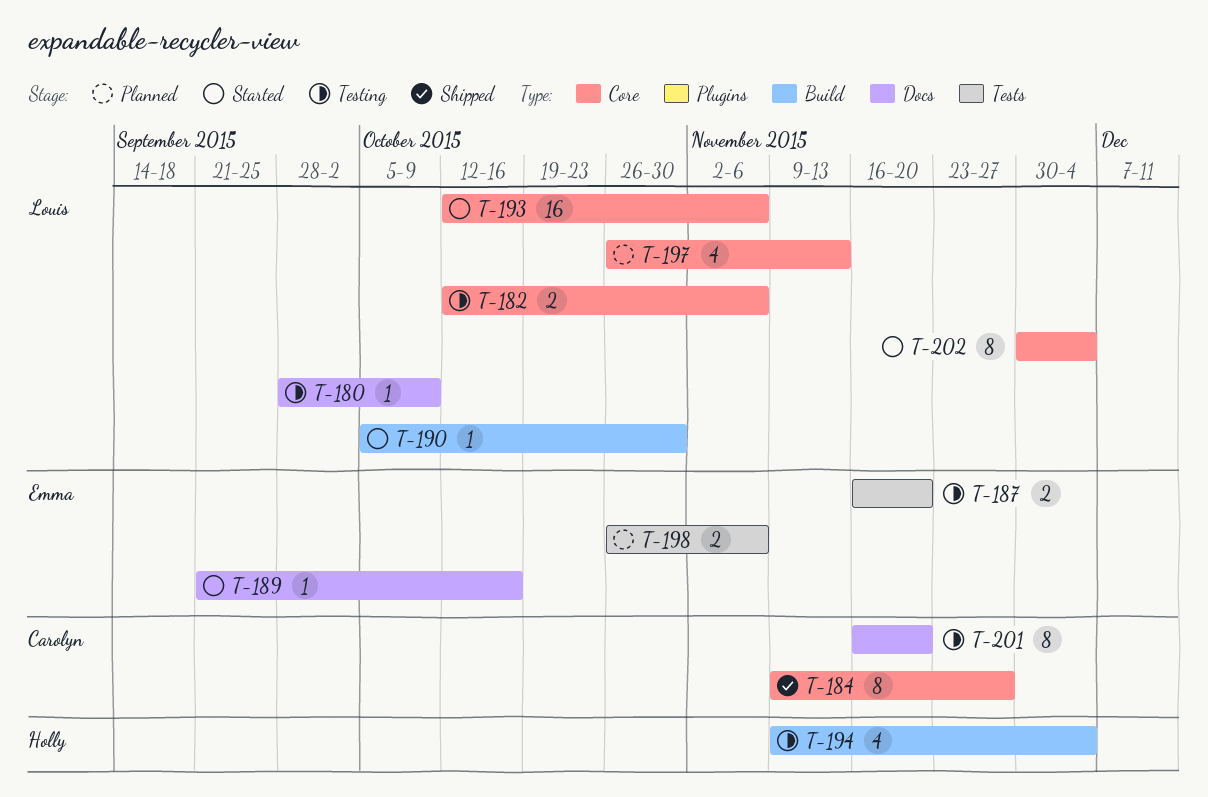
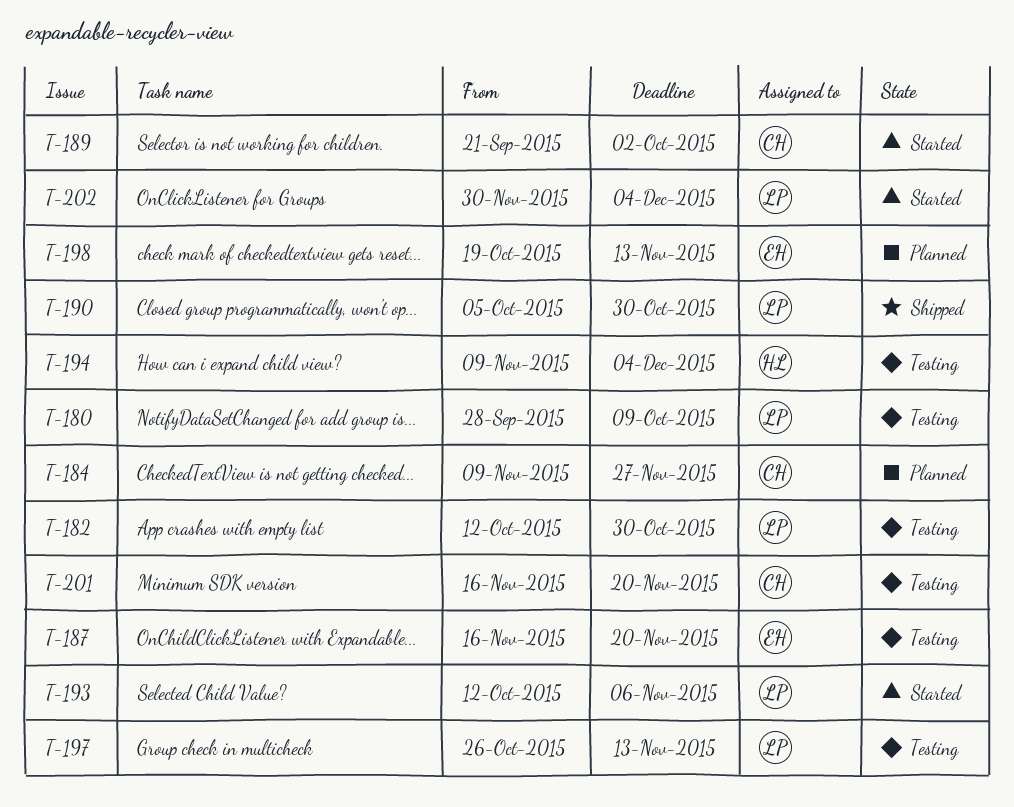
T-182, due: Nov 6 -> Oct 30
T-184, status: Shipped -> Planned
T-189, owner: Emma -> Carolyn
T-189, due: Oct 16 -> Oct 2
T-190, status: Started -> Shipped
T-197, status: Planned -> Testing
T-198, start: Oct 26 -> Oct 19
T-198, due: Nov 6 -> Nov 13

